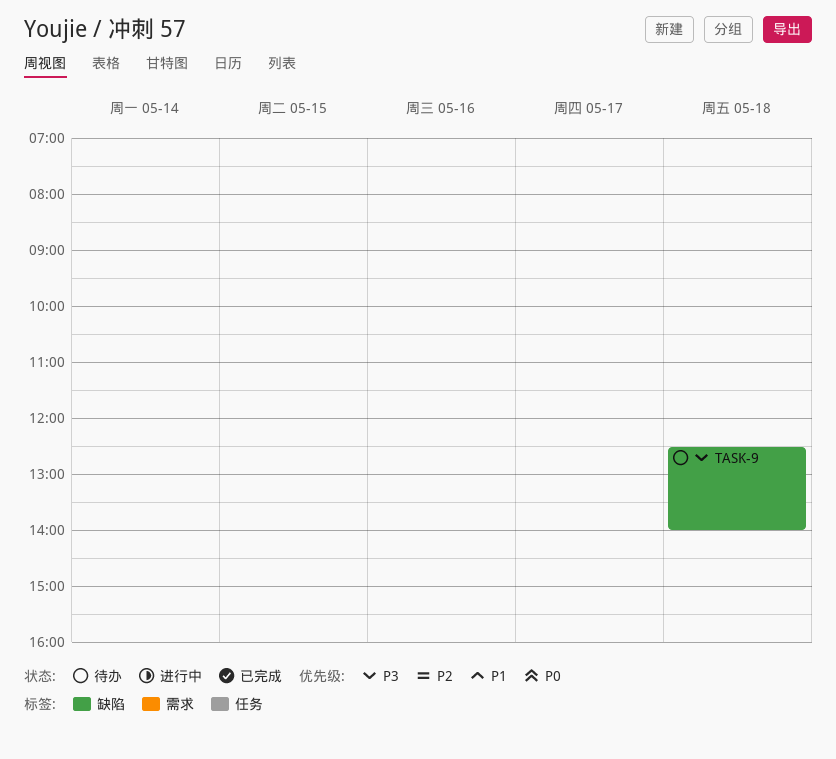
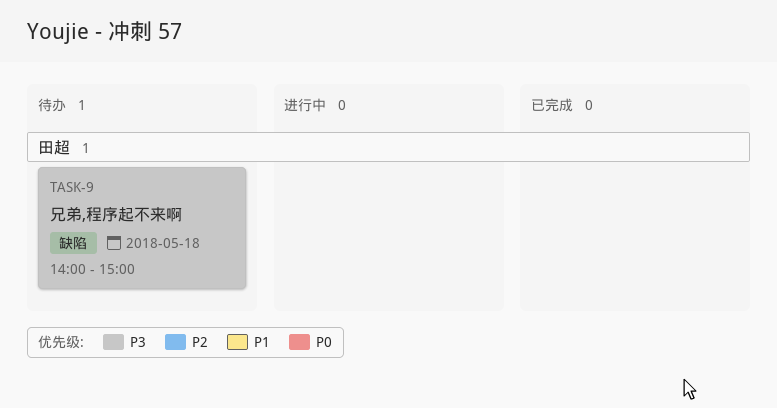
TASK-9, begins: 12:30 -> 14:00
TASK-9, ends: 14:00 -> 15:00

